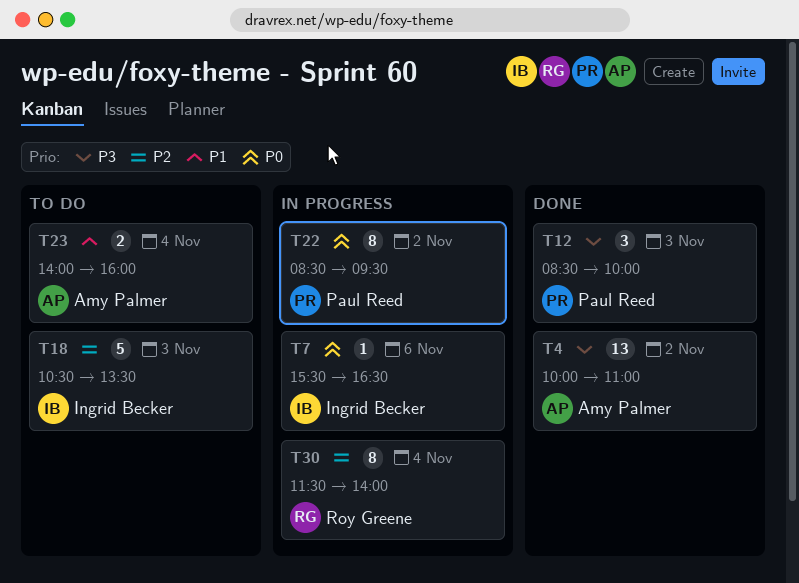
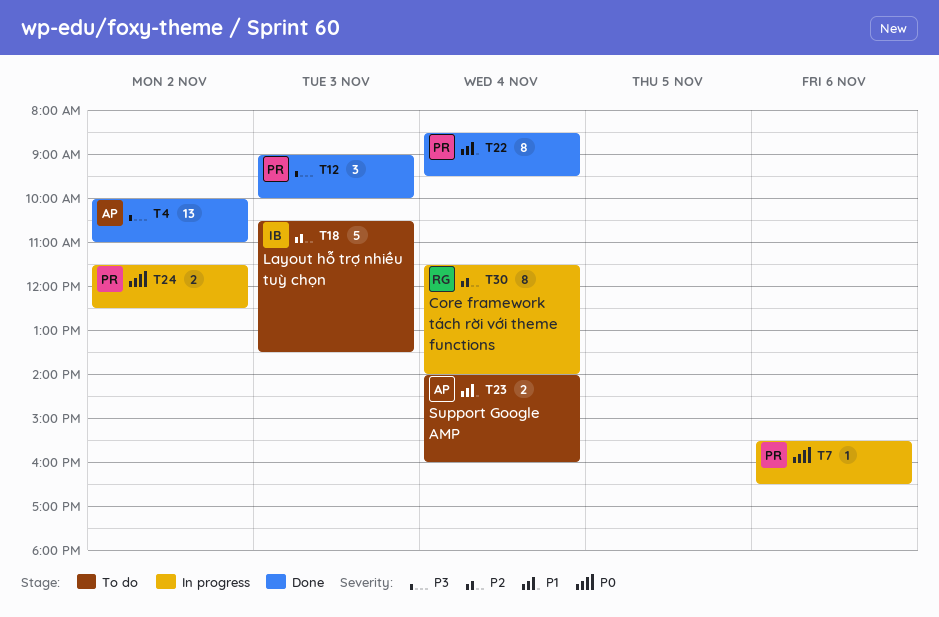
T7, owner: Ingrid Becker -> Paul Reed
T12, begins: 08:30 -> 09:00
T22, status: In progress -> Done
T22, priority: P0 -> P1
T22, day: Nov 2 -> Nov 4
T24: none -> present

